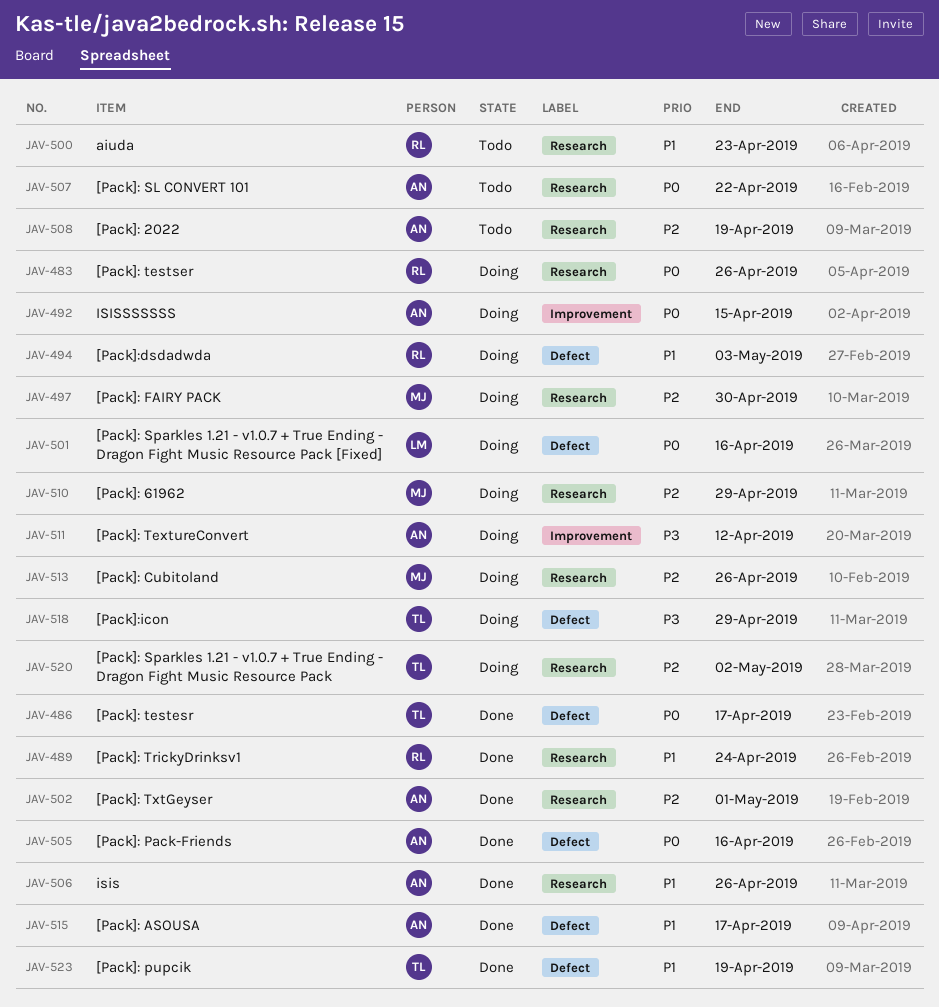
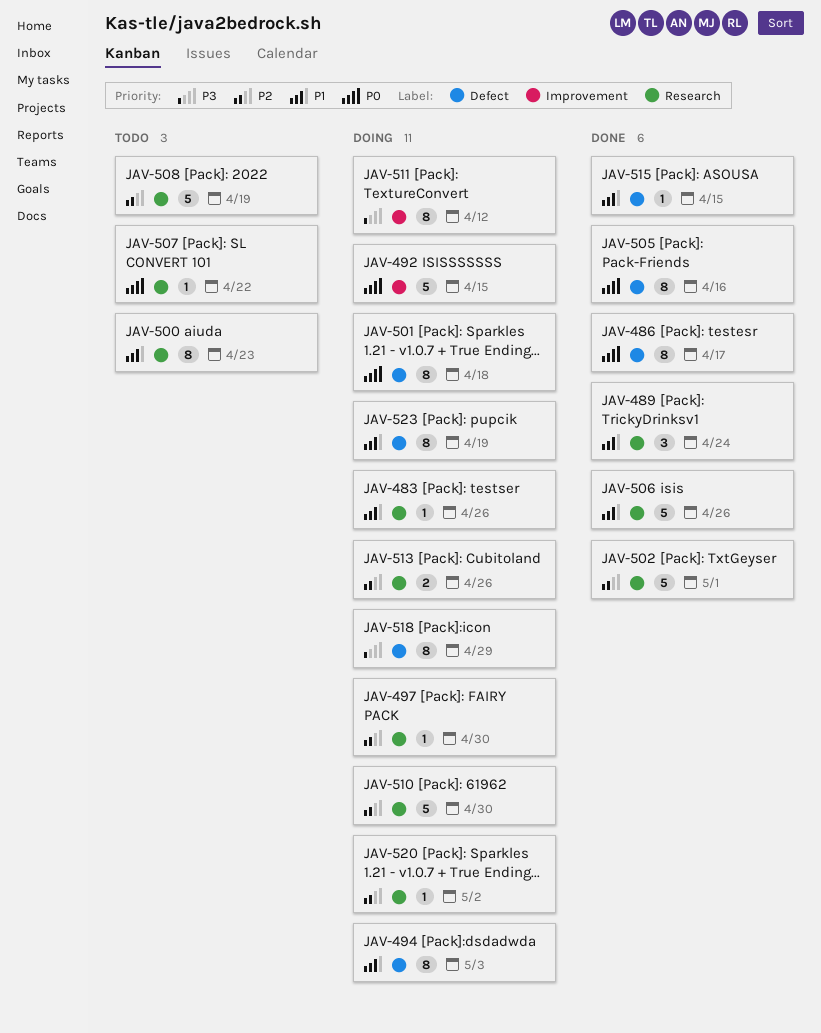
JAV-483, priority: P0 -> P1
JAV-501, due: Apr 16 -> Apr 18
JAV-510, due: Apr 29 -> Apr 30
JAV-515, due: Apr 17 -> Apr 15
JAV-523, status: Done -> Doing

